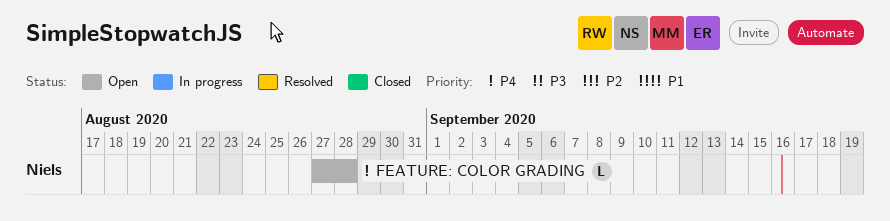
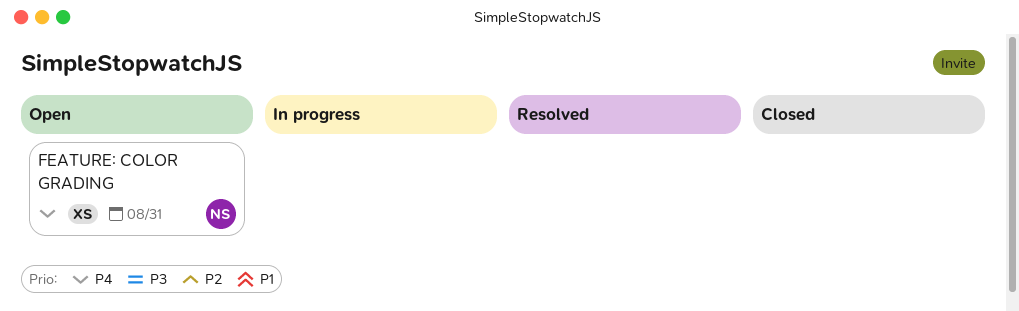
FEATURE: COLOR GRADING, estimate: L -> XS
FEATURE: COLOR GRADING, due: Aug 28 -> Aug 31

